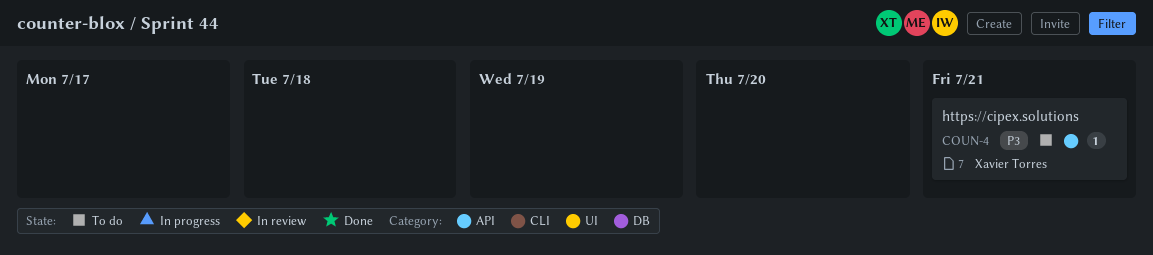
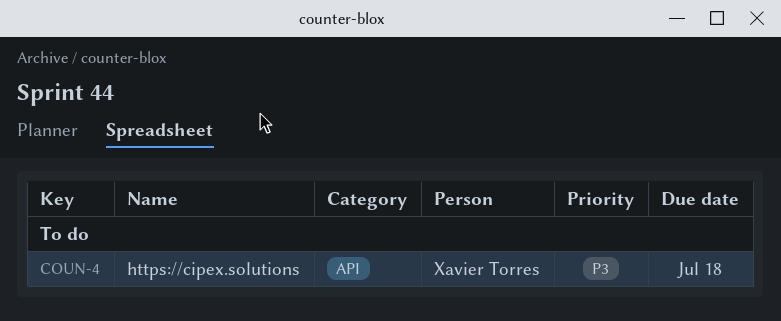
COUN-4, due: Jul 21 -> Jul 18

